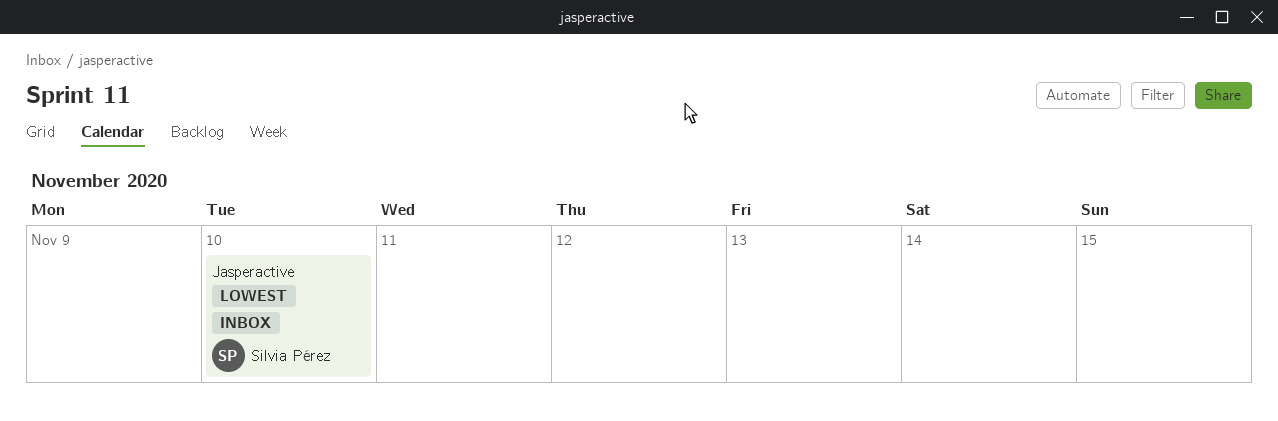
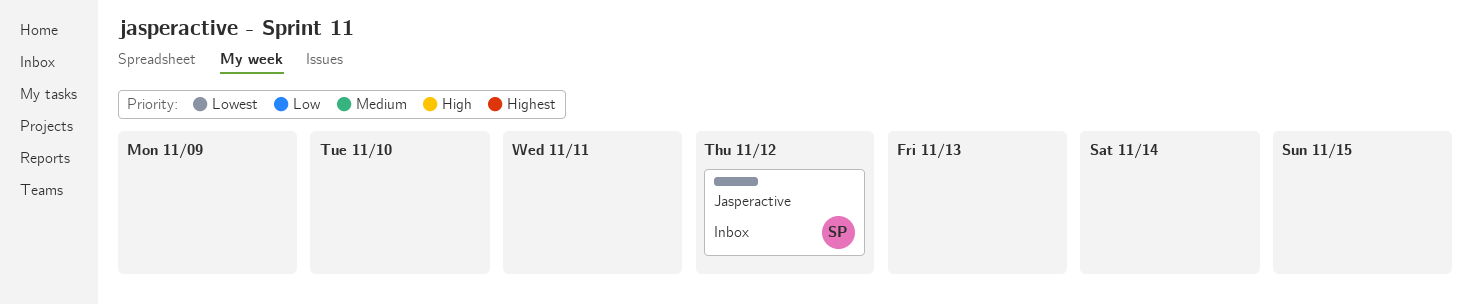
Jasperactive, due: Nov 10 -> Nov 12

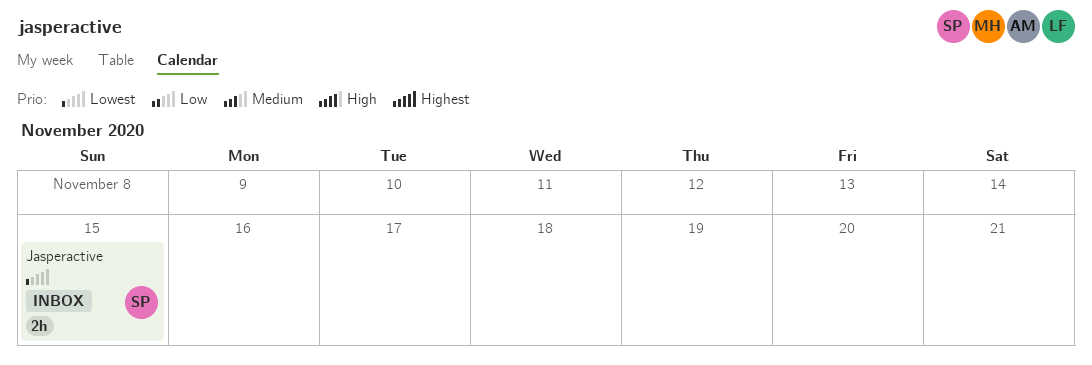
Jasperactive, due: Nov 12 -> Nov 15

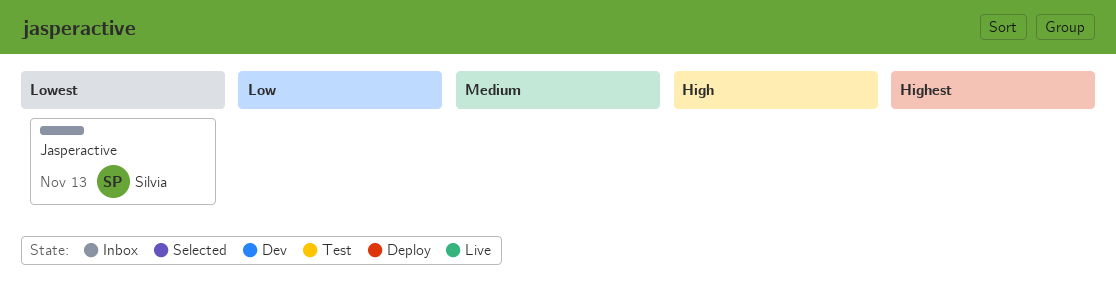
Jasperactive, due: Nov 15 -> Nov 13

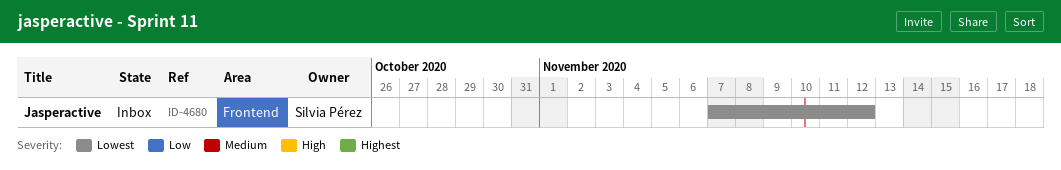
Jasperactive, due: Nov 13 -> Nov 12

